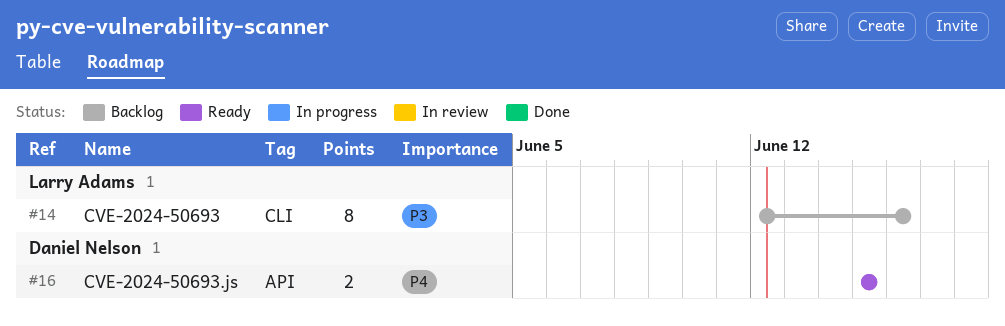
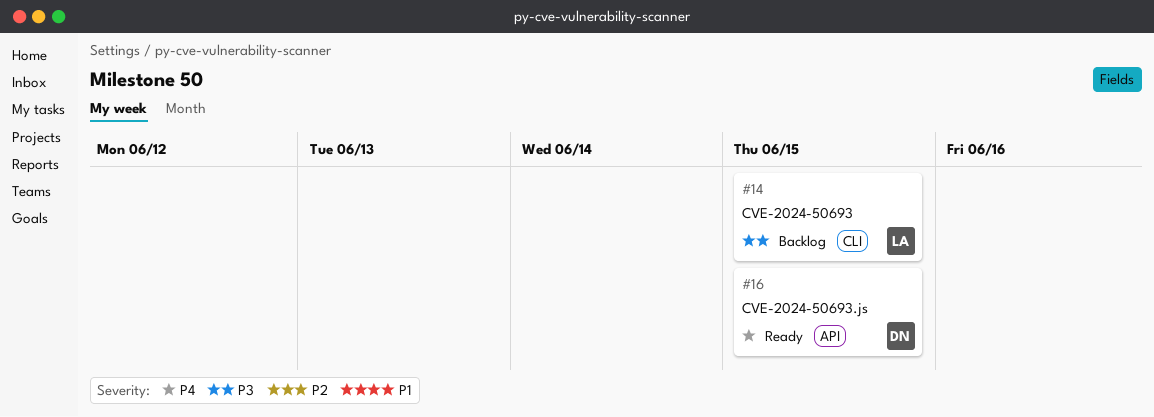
#14, due: Jun 16 -> Jun 15

